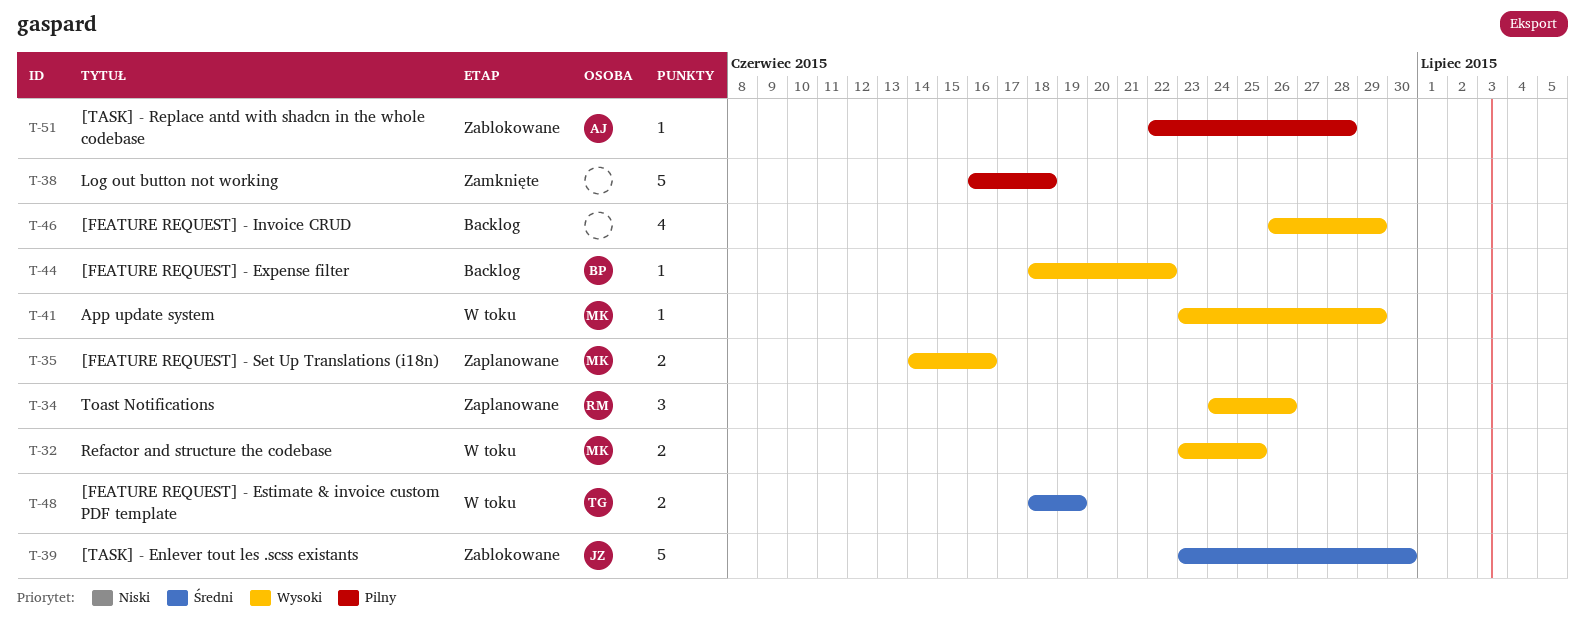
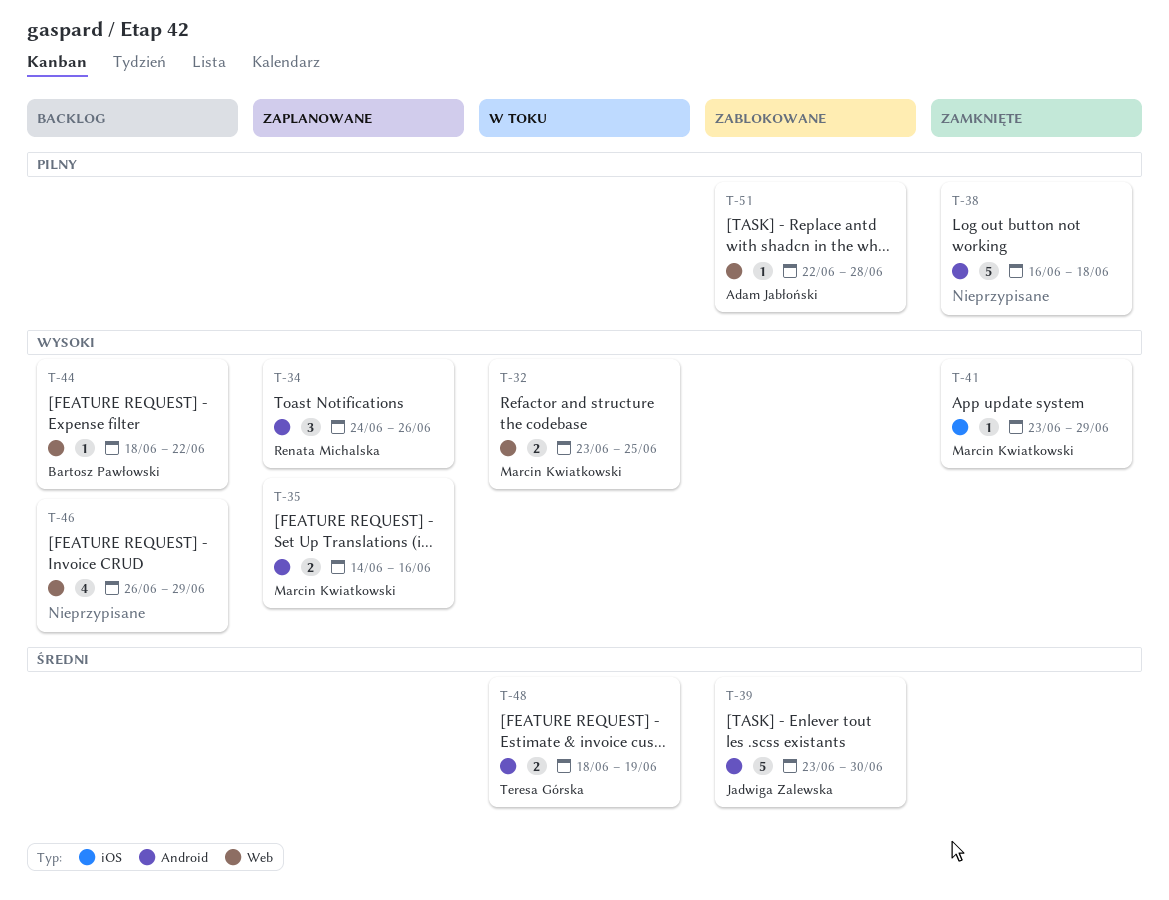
T-41, status: W toku -> Zamknięte

